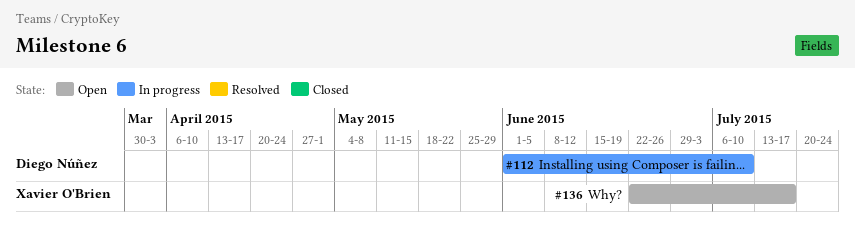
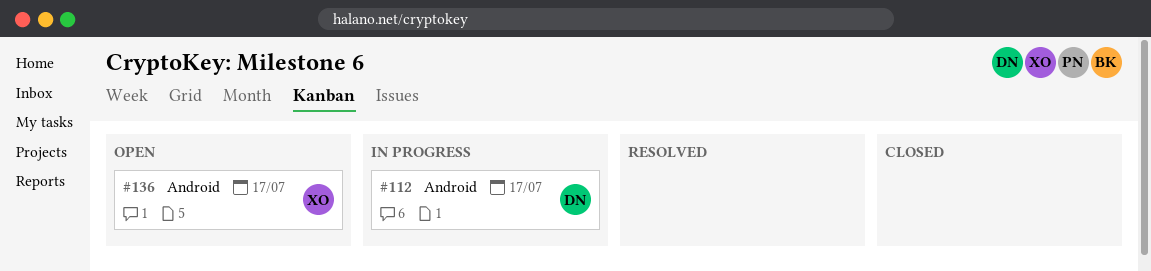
#112, due: Jul 10 -> Jul 17

